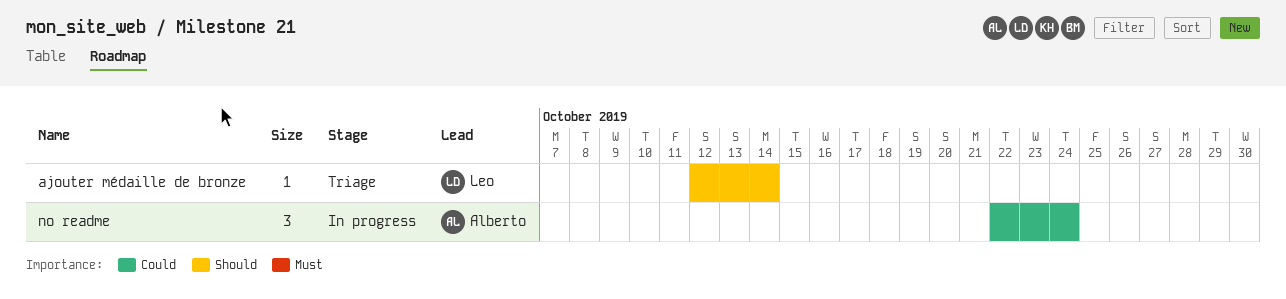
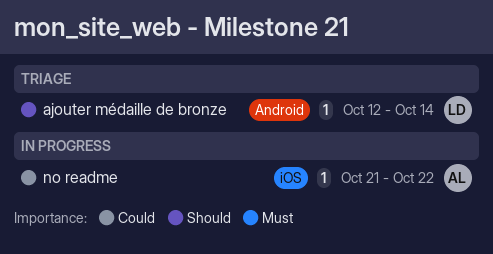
no readme, estimate: 3 -> 1
no readme, start: Oct 22 -> Oct 21
no readme, due: Oct 24 -> Oct 22

